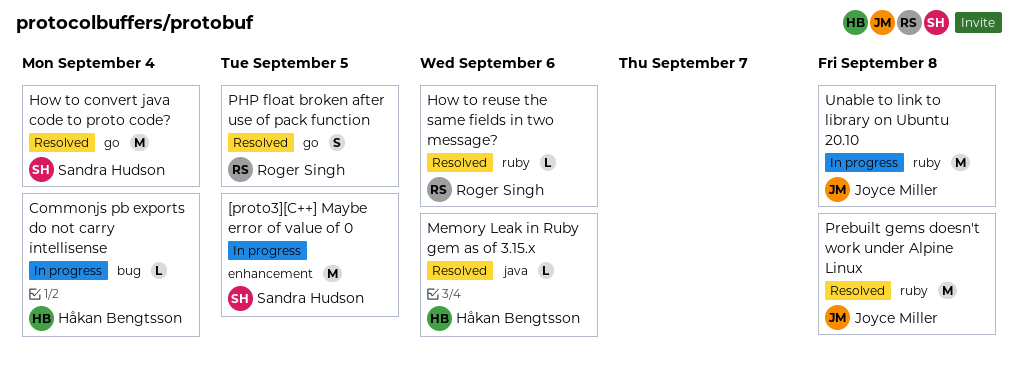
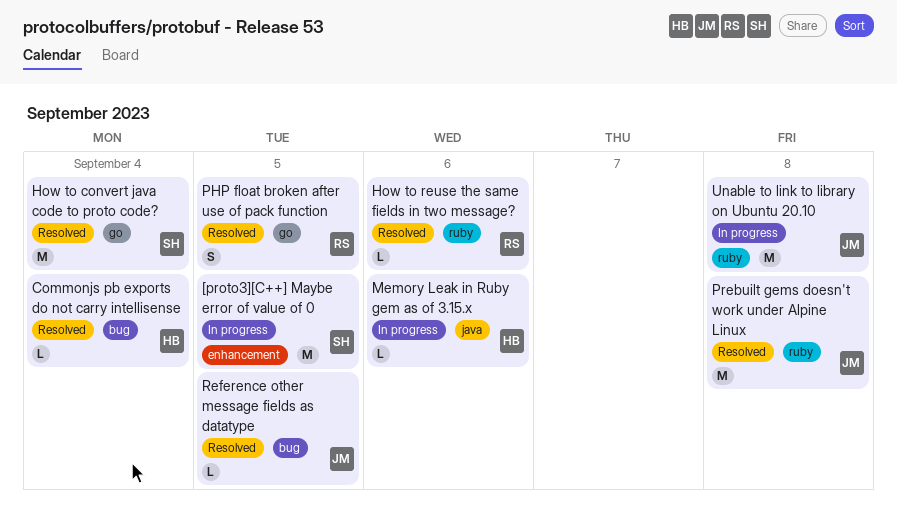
Commonjs pb exports do not carry intellisense, status: In progress -> Resolved
Memory Leak in Ruby gem as of 3.15.x, status: Resolved -> In progress
Reference other message fields as datatype: none -> present

